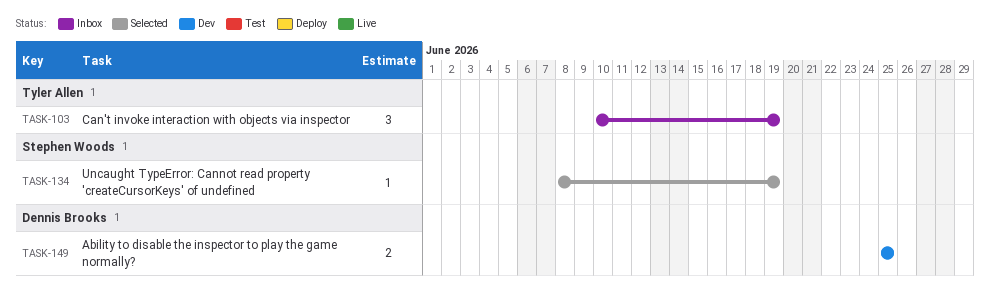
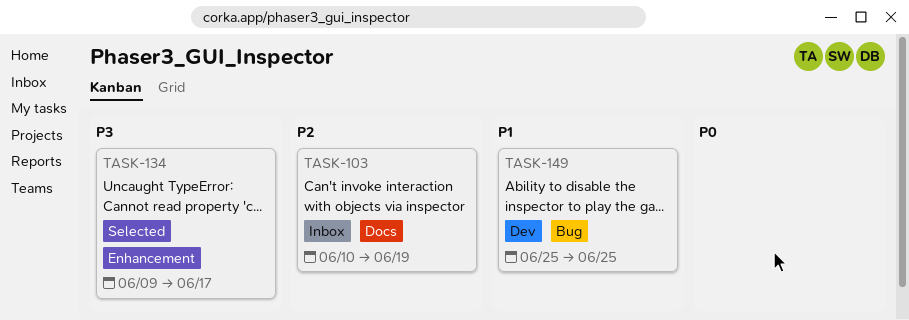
TASK-134, start: Jun 8 -> Jun 9
TASK-134, due: Jun 19 -> Jun 17

